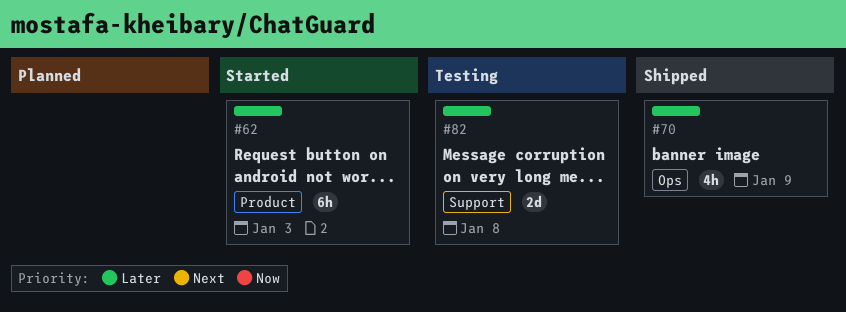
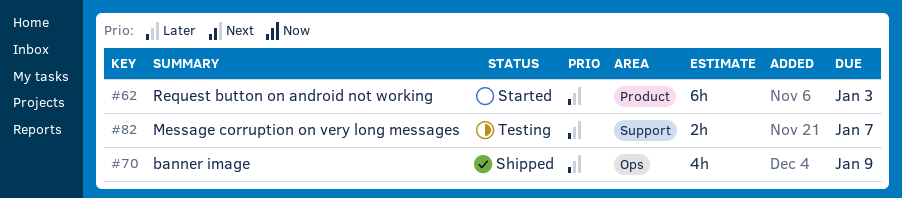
#82, estimate: 2d -> 2h
#82, due: Jan 8 -> Jan 7

